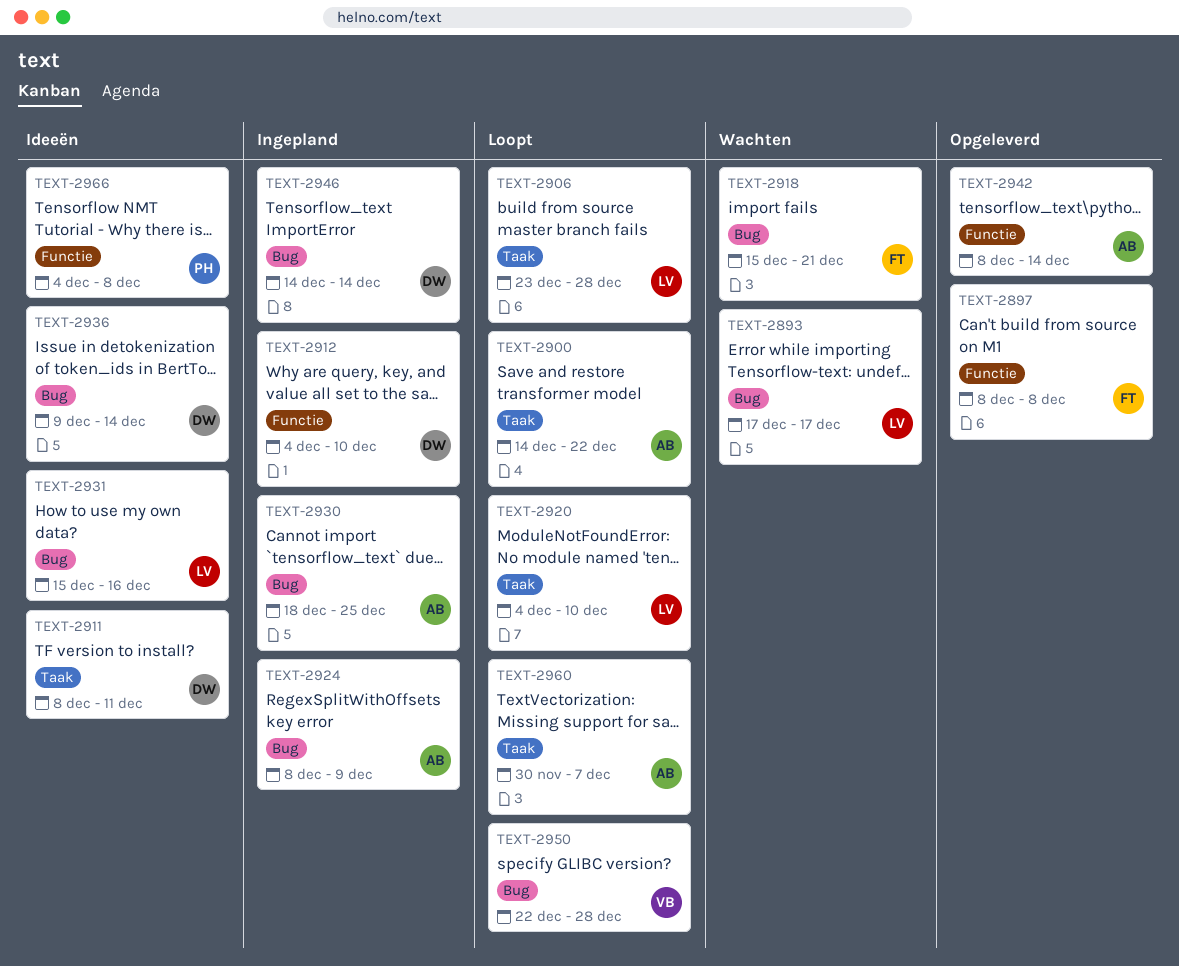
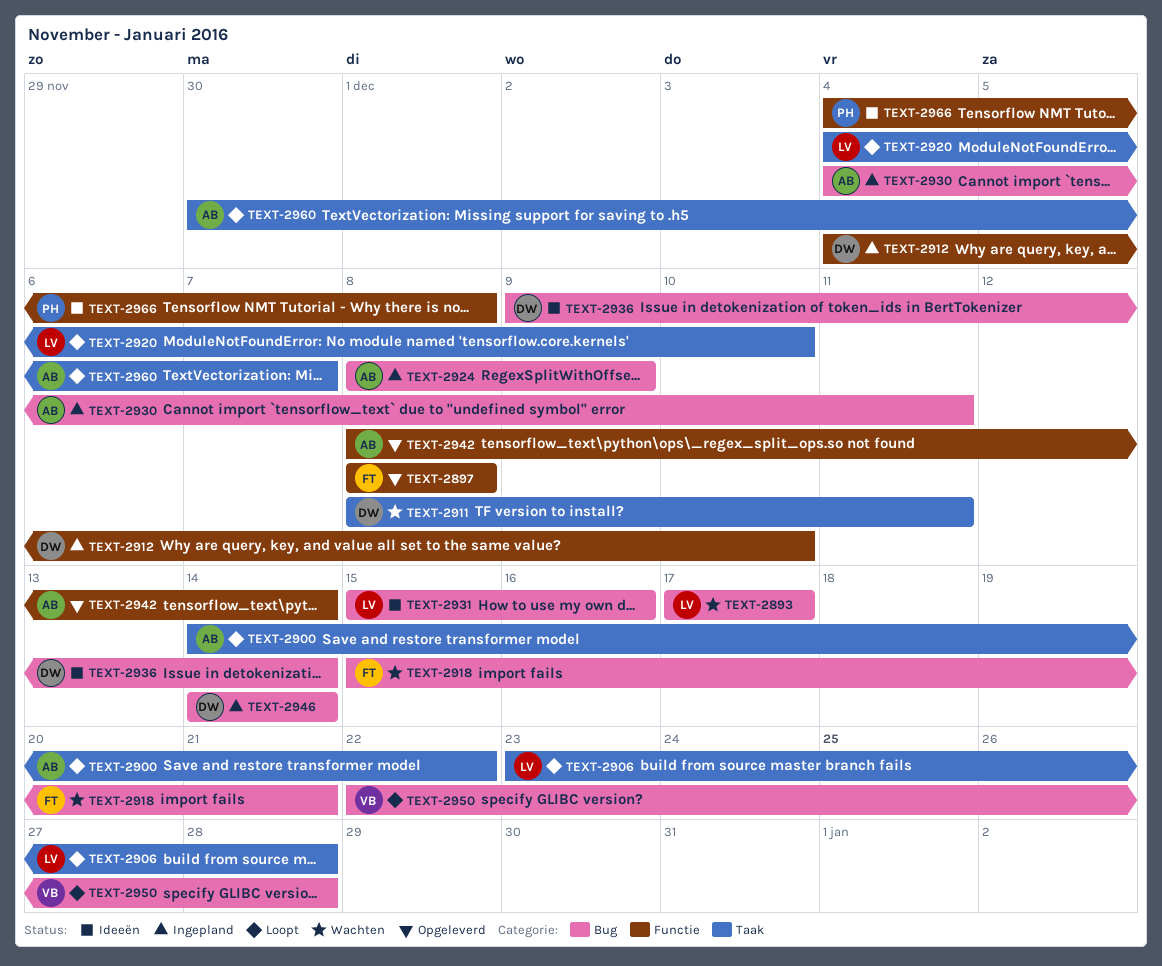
TEXT-2911, status: Ideeën -> Wachten
TEXT-2930, start: Dec 18 -> Dec 4
TEXT-2930, due: Dec 25 -> Dec 11

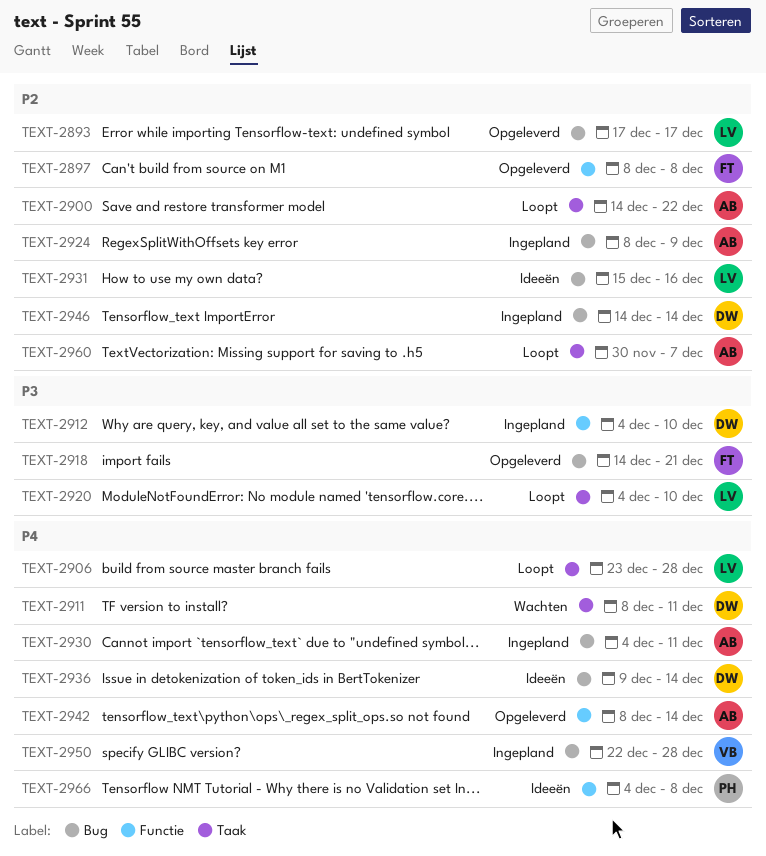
TEXT-2893, status: Wachten -> Opgeleverd
TEXT-2918, status: Wachten -> Opgeleverd
TEXT-2918, start: Dec 15 -> Dec 14
TEXT-2950, status: Loopt -> Ingepland

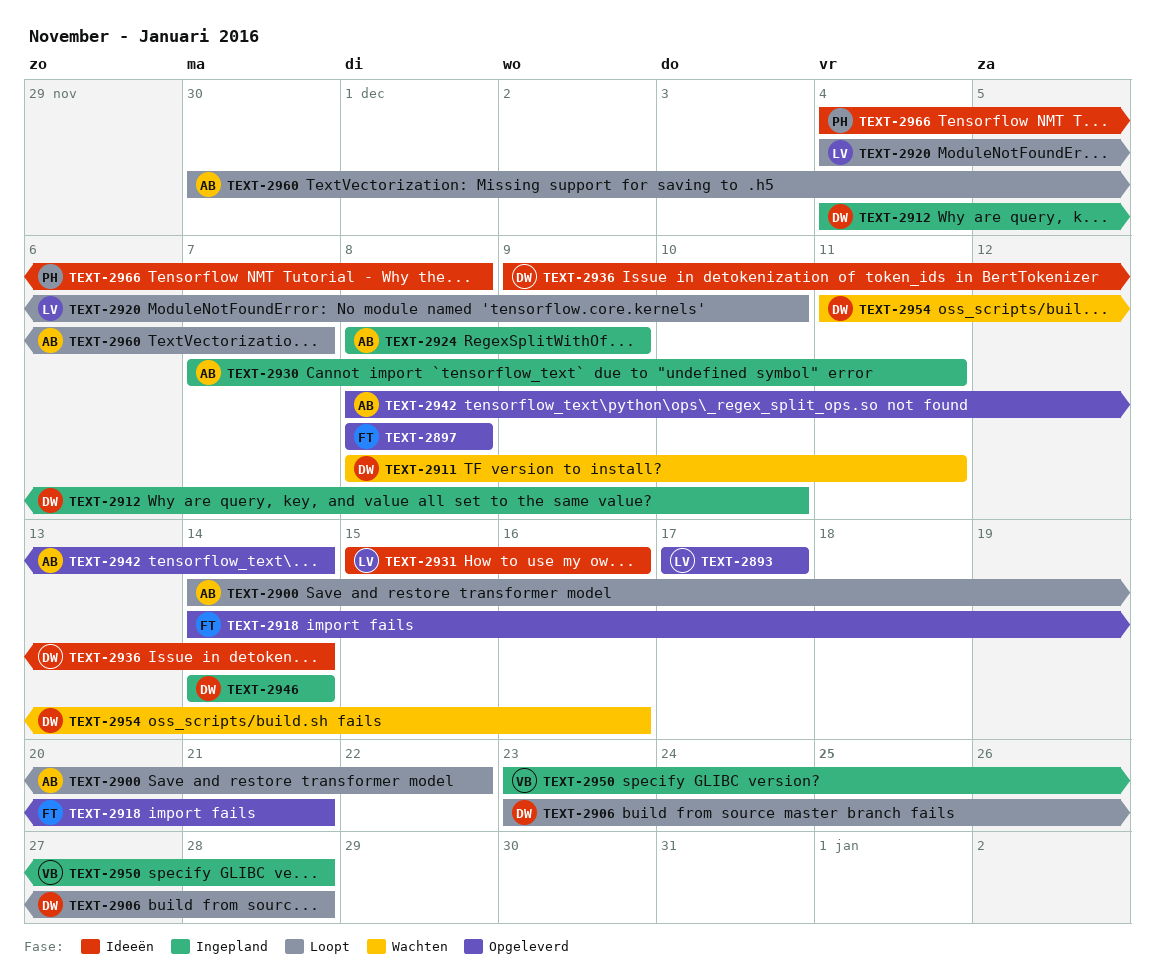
TEXT-2906, owner: LV -> DW
TEXT-2930, start: Dec 4 -> Dec 7
TEXT-2950, start: Dec 22 -> Dec 23
TEXT-2954: none -> present

